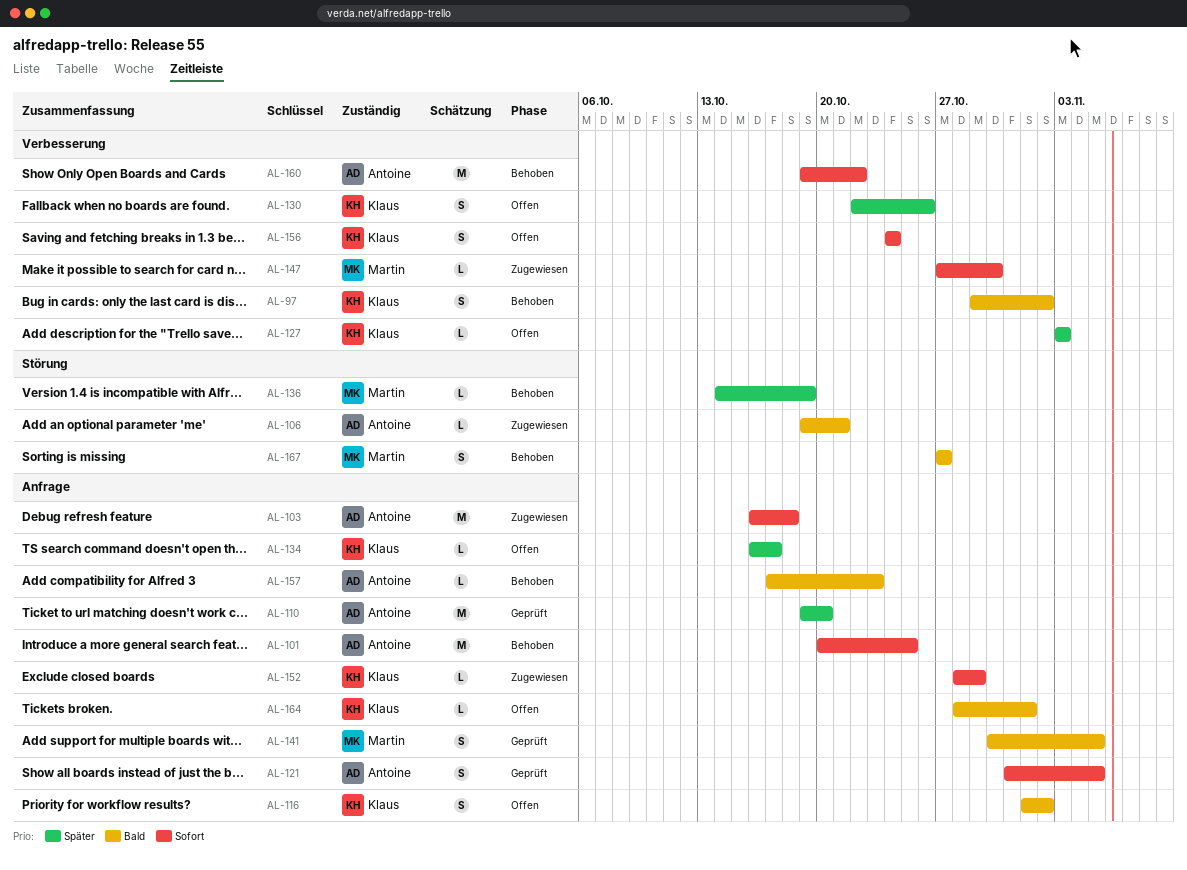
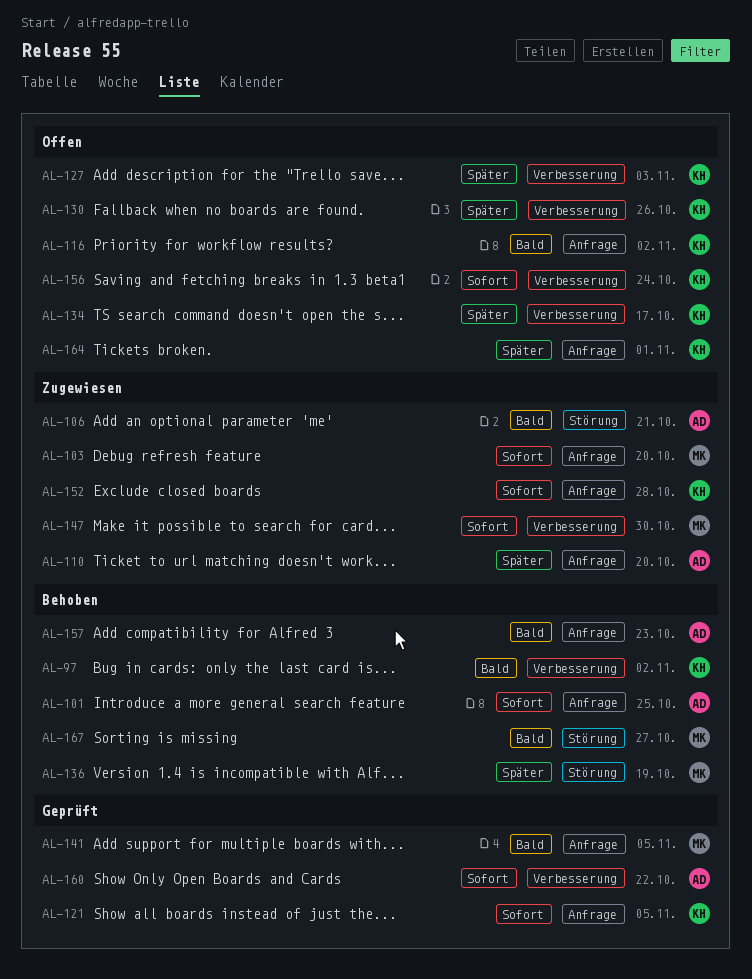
AL-103, owner: Antoine -> Martin
AL-103, due: Oct 18 -> Oct 20
AL-110, status: Geprüft -> Zugewiesen
AL-121, owner: Antoine -> Klaus
AL-134, label: Anfrage -> Verbesserung
AL-152, due: Oct 29 -> Oct 28
AL-160, status: Behoben -> Geprüft
AL-164, priority: Bald -> Später

